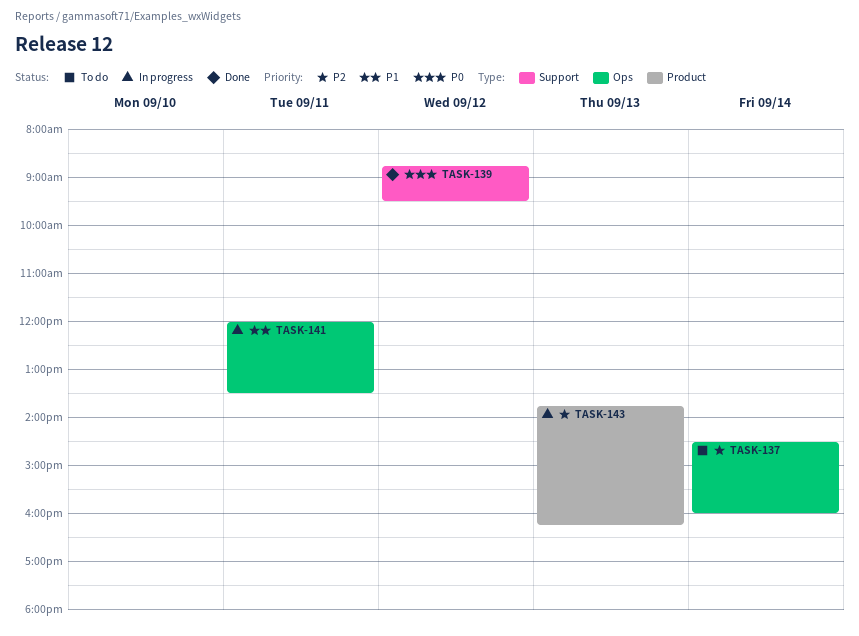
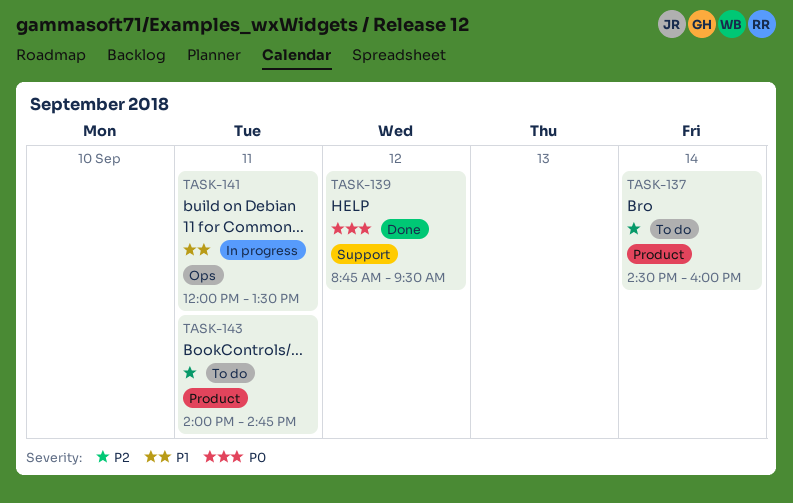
TASK-137, label: Ops -> Product
TASK-143, status: In progress -> To do
TASK-143, day: Sep 13 -> Sep 11
TASK-143, begins: 13:45 -> 14:00
TASK-143, ends: 16:15 -> 14:45

